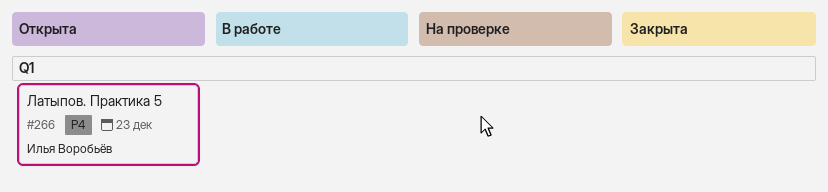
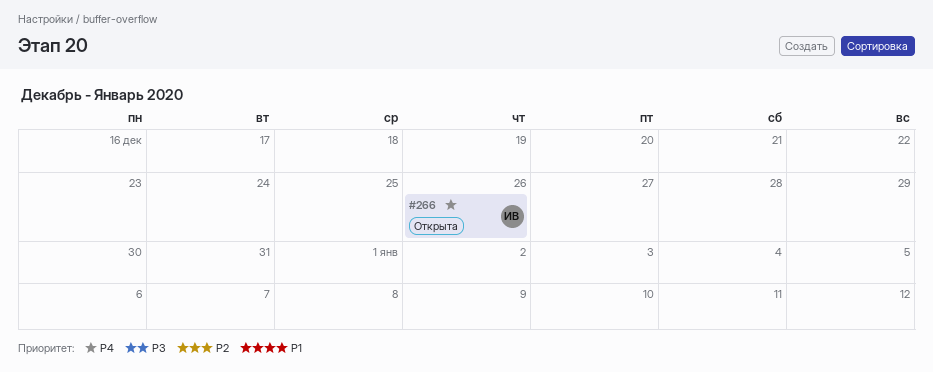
#266, due: Dec 23 -> Dec 26

